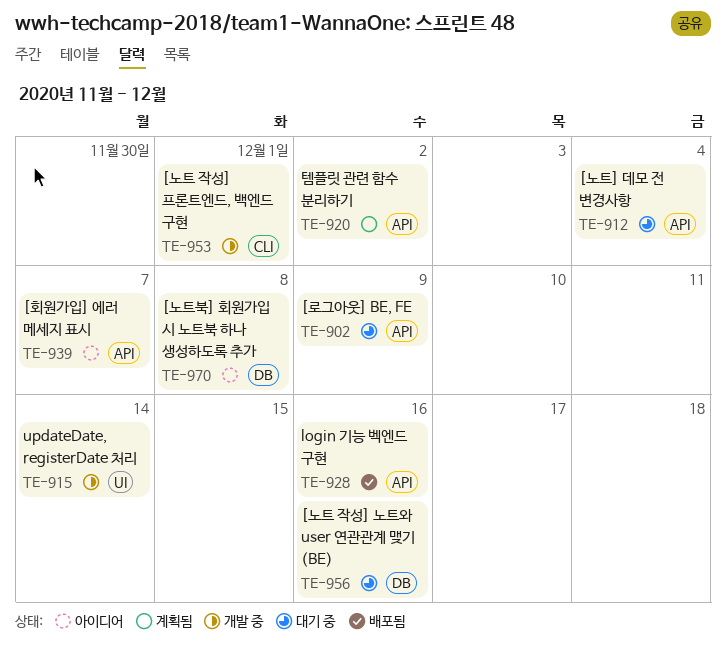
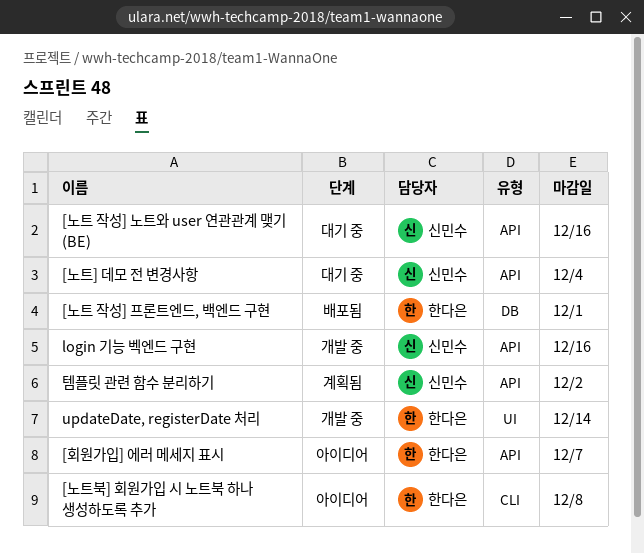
[노트 작성] 노트와 user 연관관계 맺기 (BE), label: DB -> API
[노트 작성] 프론트엔드, 백엔드 구현, status: 개발 중 -> 배포됨
[노트 작성] 프론트엔드, 백엔드 구현, label: CLI -> DB
[노트북] 회원가입 시 노트북 하나 생성하도록 추가, label: DB -> CLI
[로그아웃] BE, FE: present -> none
login 기능 벡엔드 구현, status: 배포됨 -> 개발 중

